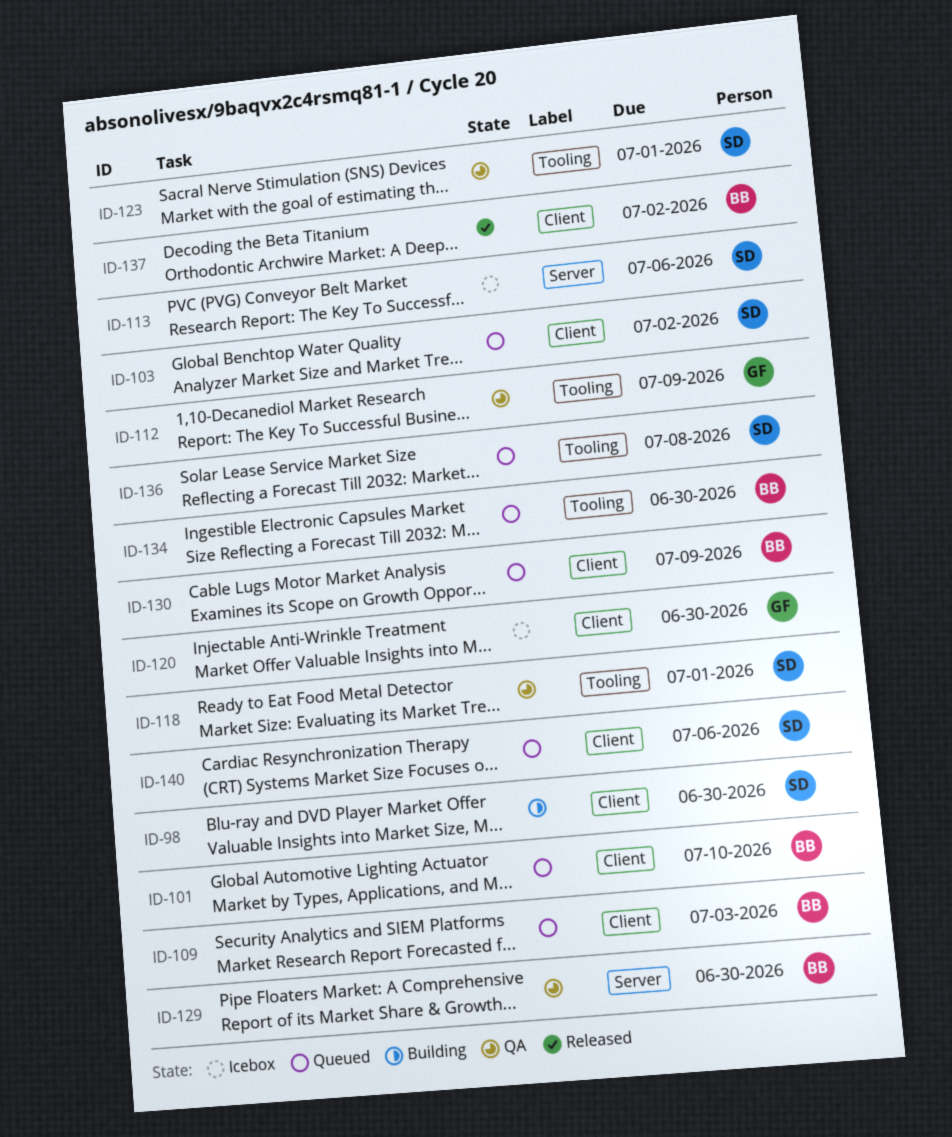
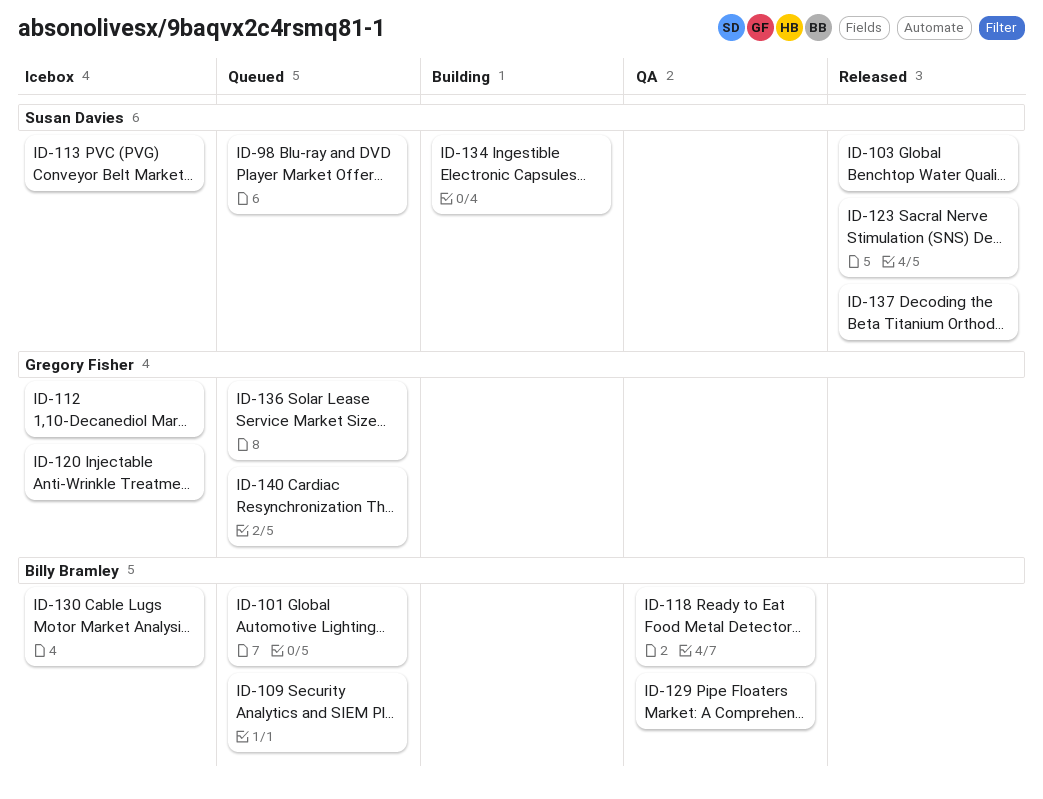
ID-98, status: Building -> Queued
ID-103, status: Queued -> Released
ID-112, status: QA -> Icebox
ID-118, owner: Susan Davies -> Billy Bramley
ID-123, status: QA -> Released
ID-130, status: Queued -> Icebox
ID-134, status: Queued -> Building
ID-134, owner: Billy Bramley -> Susan Davies
ID-136, owner: Susan Davies -> Gregory Fisher
ID-137, owner: Billy Bramley -> Susan Davies
ID-140, owner: Susan Davies -> Gregory Fisher

